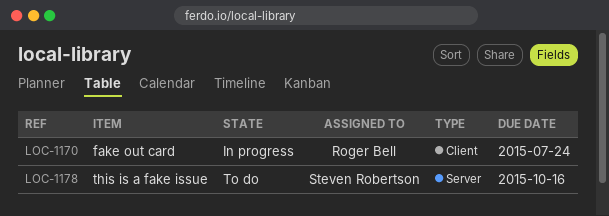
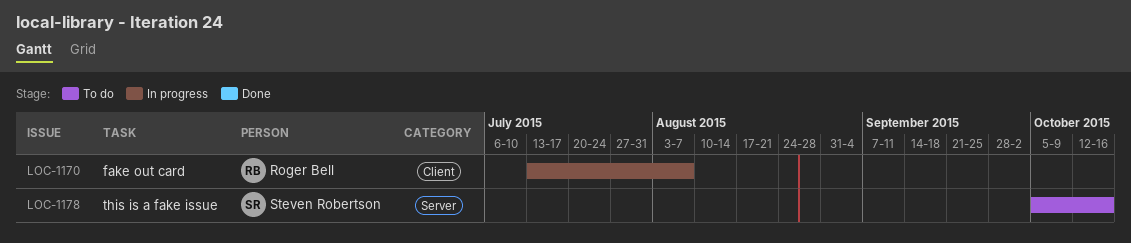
LOC-1170, due: Jul 24 -> Aug 7

